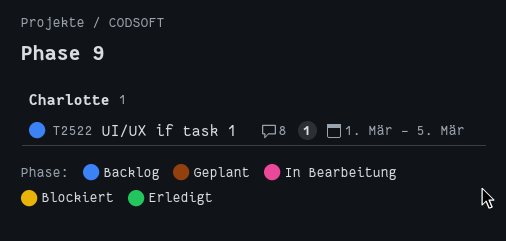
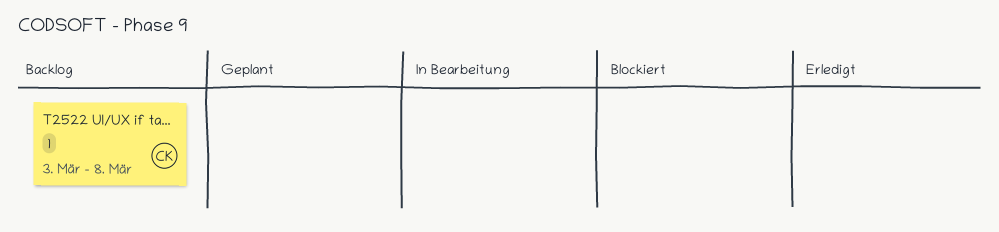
T2522, start: Mar 1 -> Mar 3
T2522, due: Mar 5 -> Mar 8

